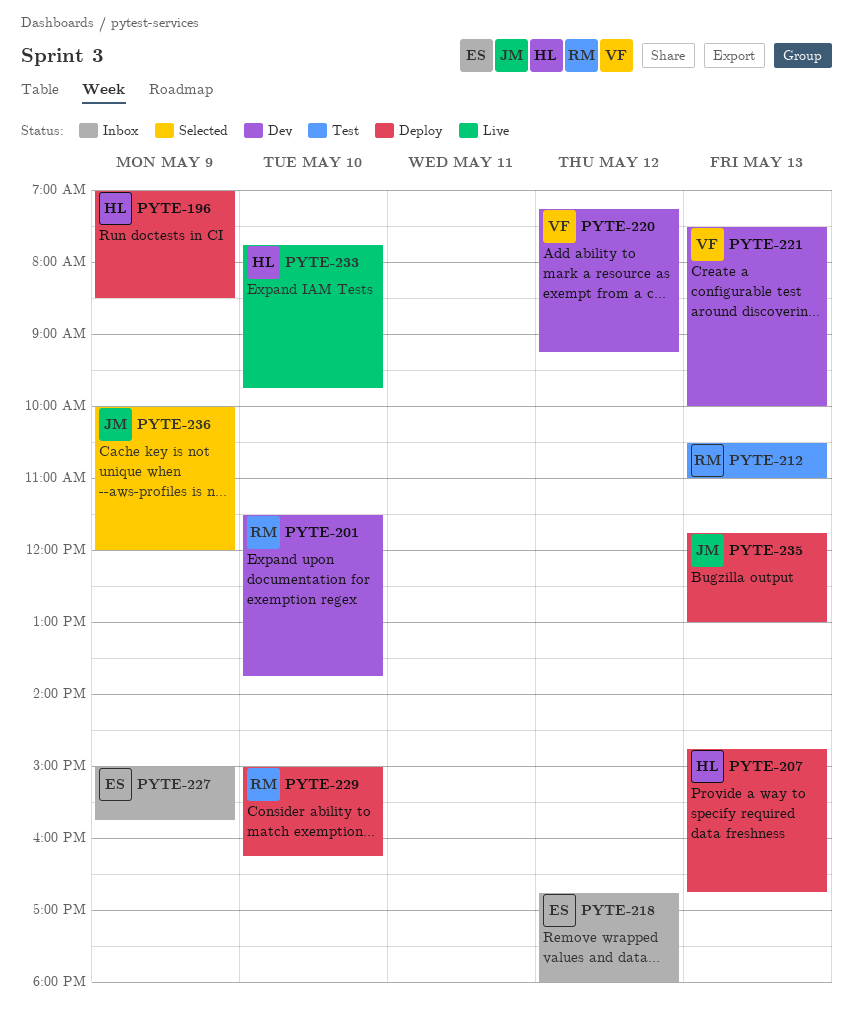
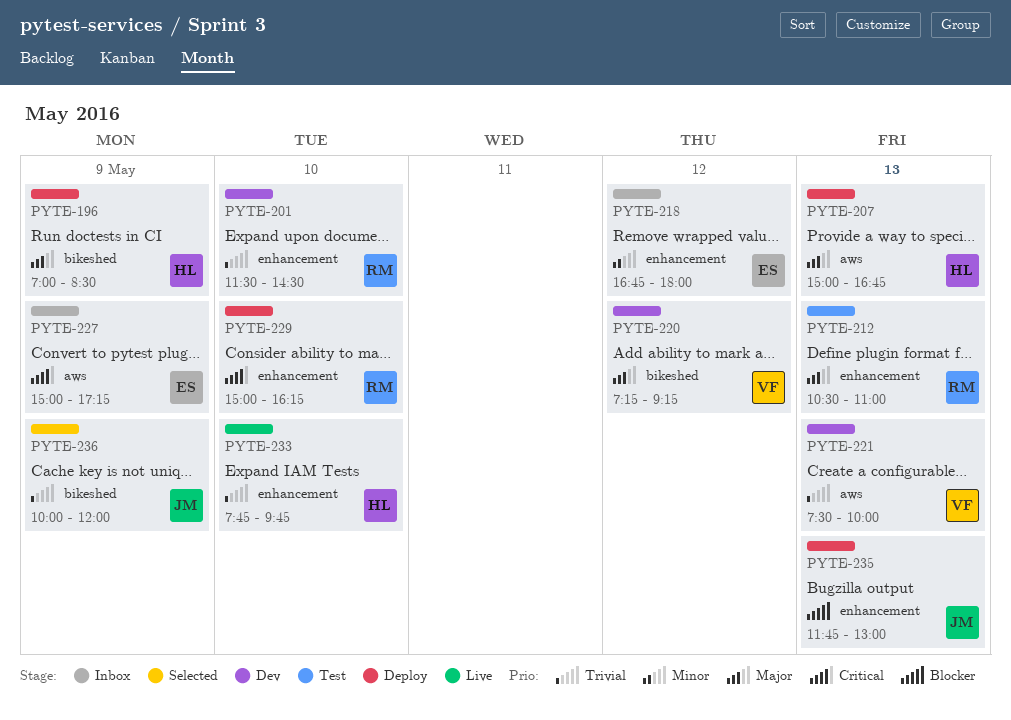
PYTE-201, ends: 13:45 -> 14:30
PYTE-207, begins: 14:45 -> 15:00
PYTE-227, ends: 15:45 -> 17:15

